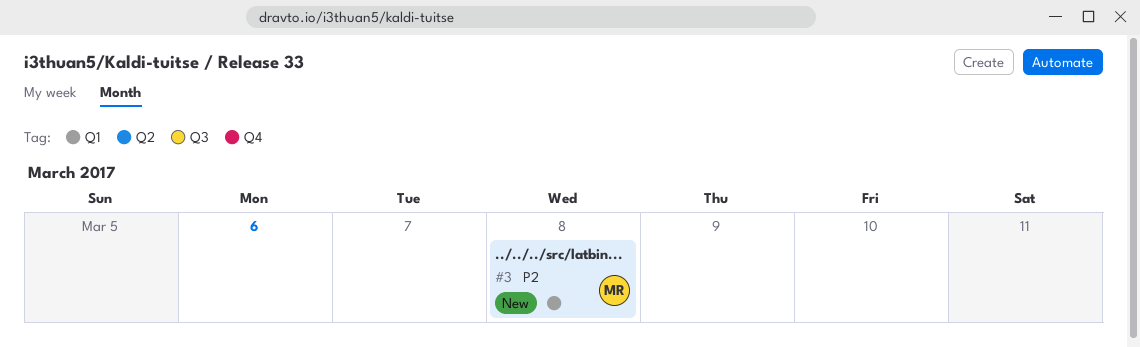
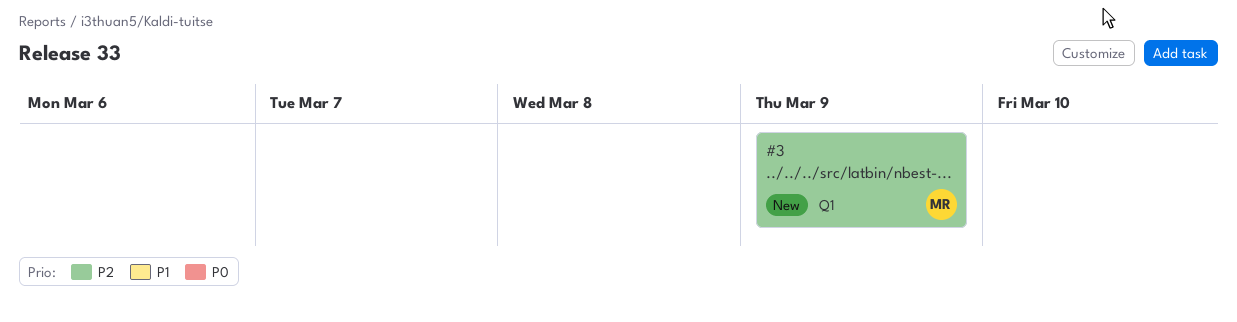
#3, due: Mar 8 -> Mar 9

